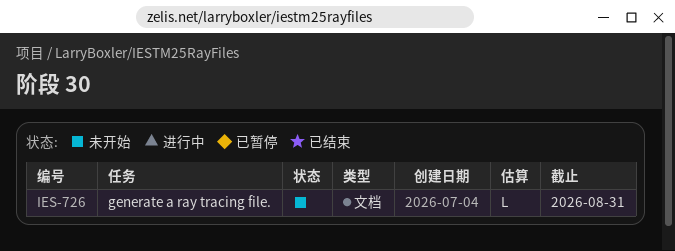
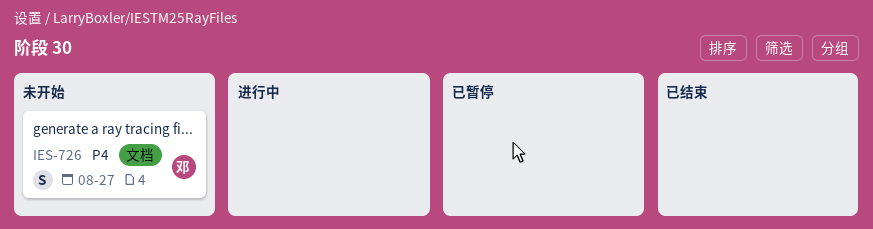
IES-726, estimate: L -> S
IES-726, due: Aug 31 -> Aug 27

